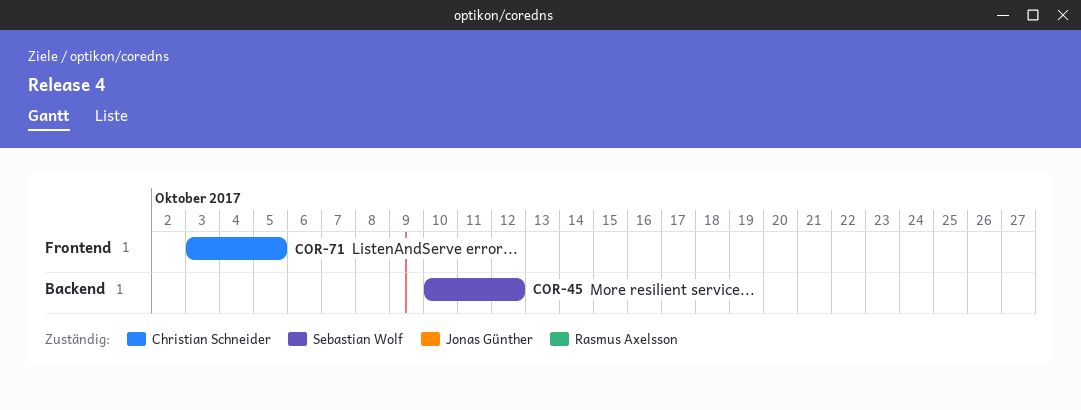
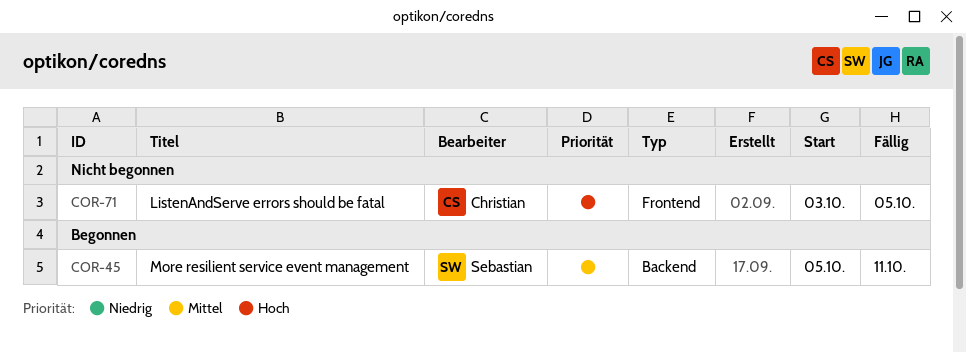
COR-45, start: Oct 10 -> Oct 5
COR-45, due: Oct 12 -> Oct 11

